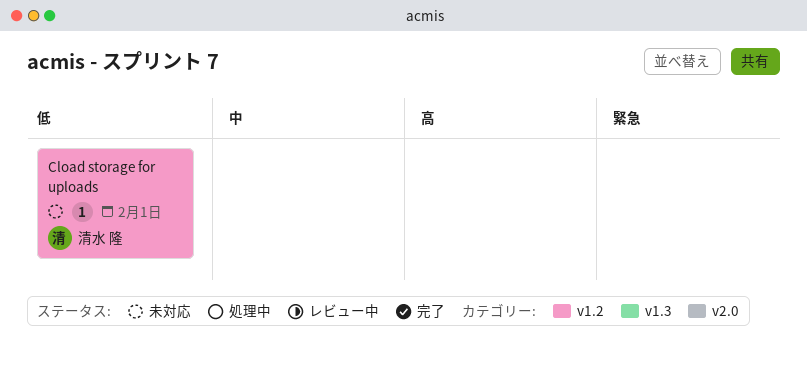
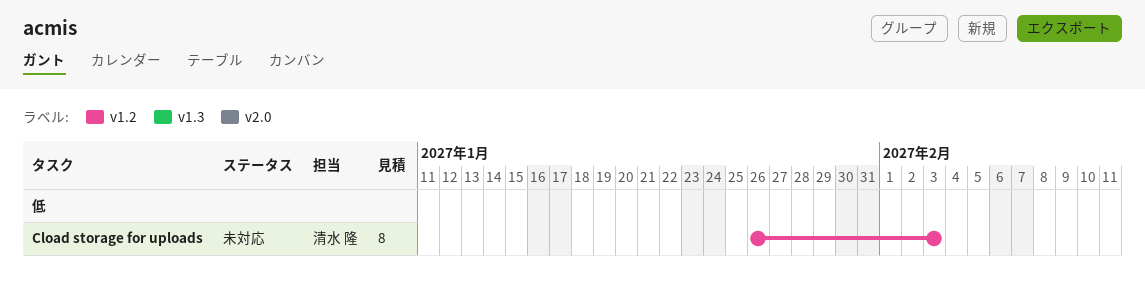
Cload storage for uploads, estimate: 1 -> 8
Cload storage for uploads, due: Feb 1 -> Feb 3

